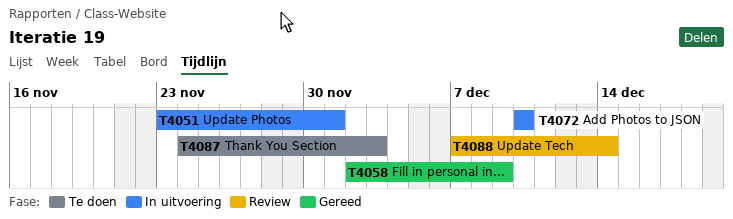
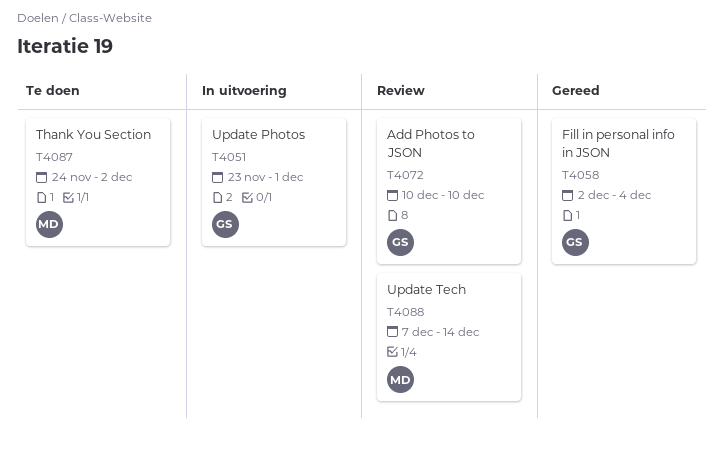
T4058, due: Dec 9 -> Dec 4
T4072, status: In uitvoering -> Review
T4087, due: Dec 3 -> Dec 2

